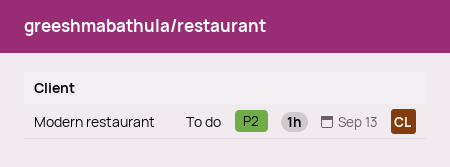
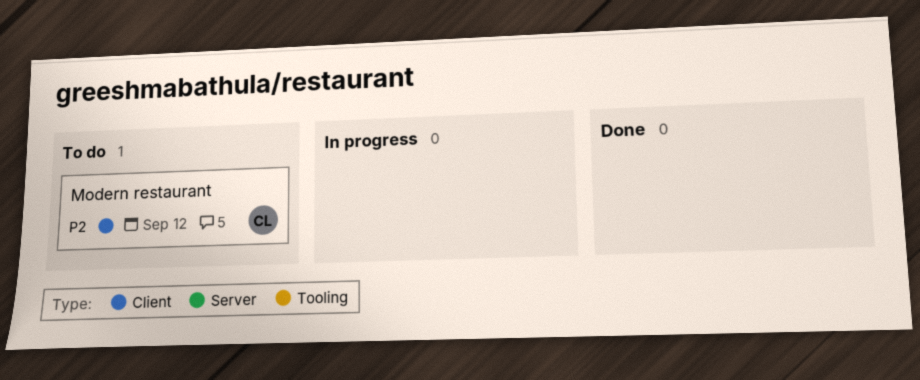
Modern restaurant, due: Sep 13 -> Sep 12

